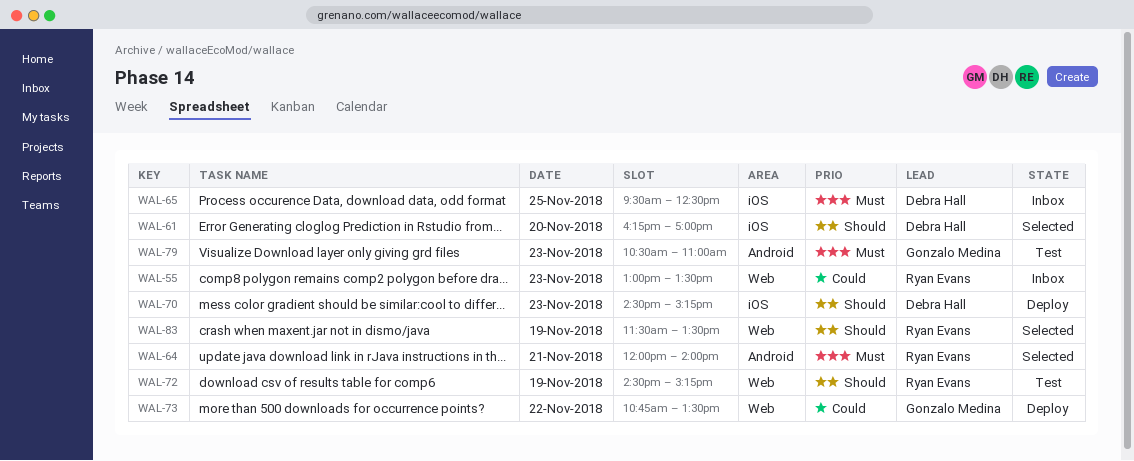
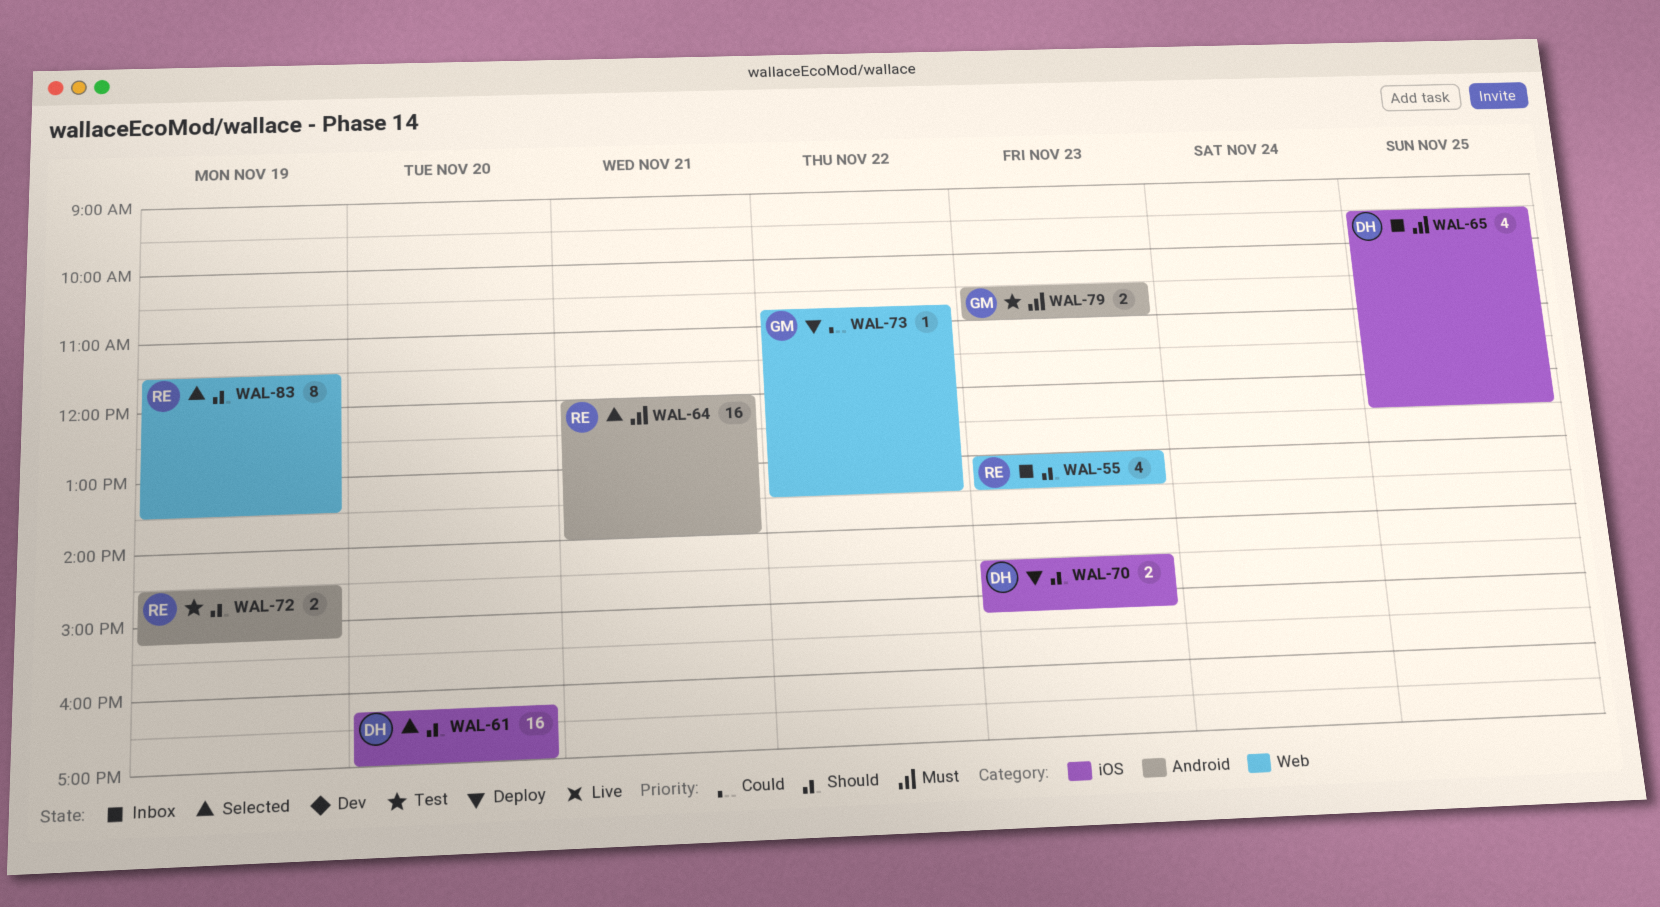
WAL-55, priority: Could -> Should
WAL-72, label: Web -> Android

